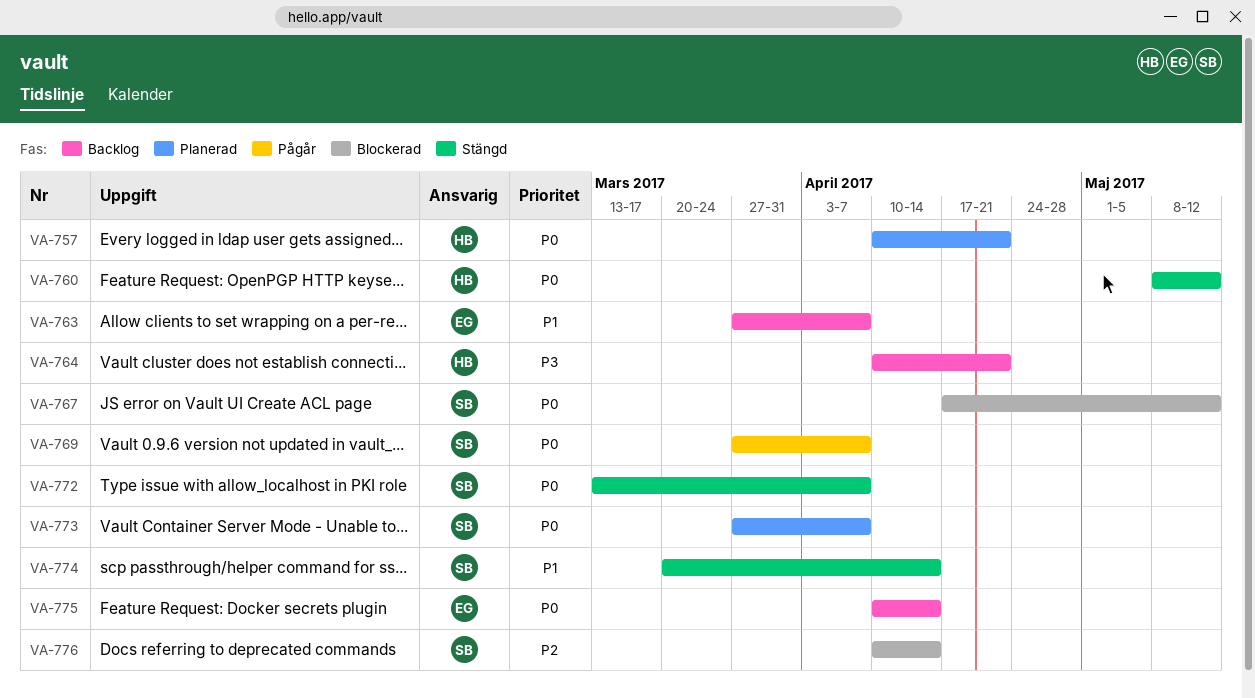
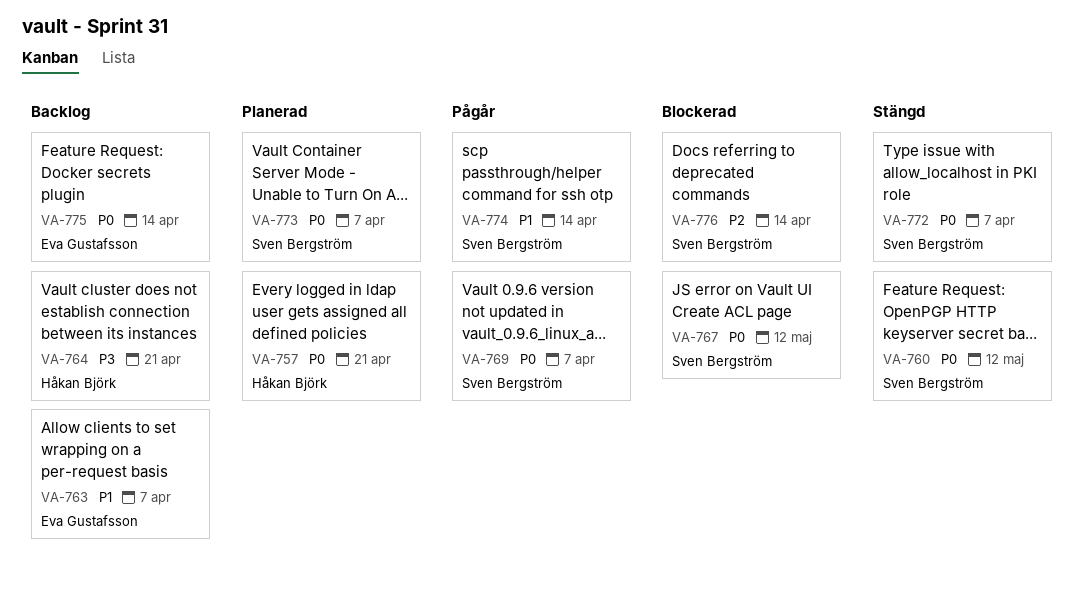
VA-760, owner: Håkan Björk -> Sven Bergström
VA-774, status: Stängd -> Pågår

